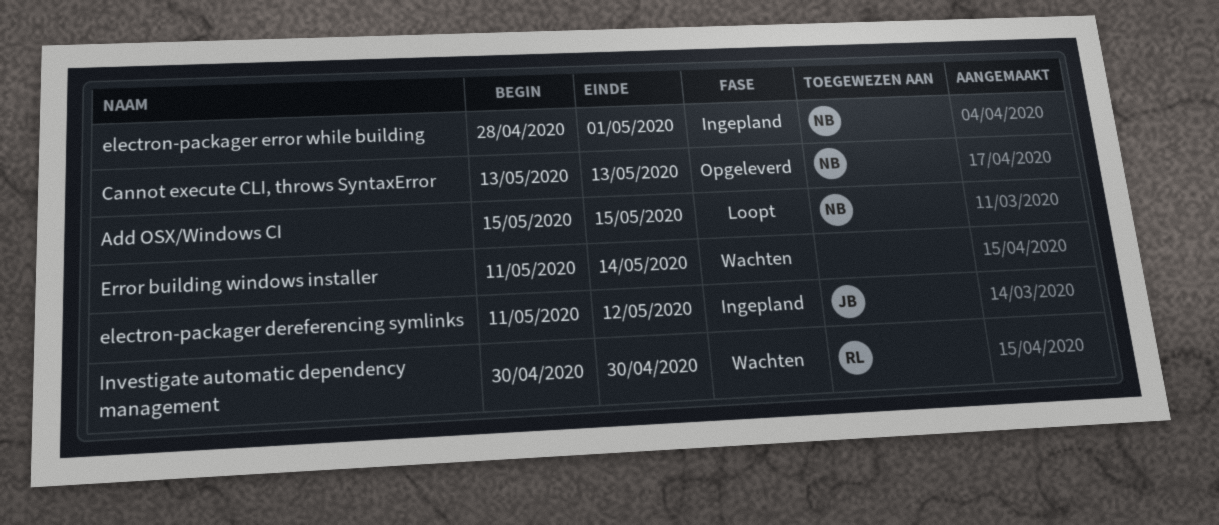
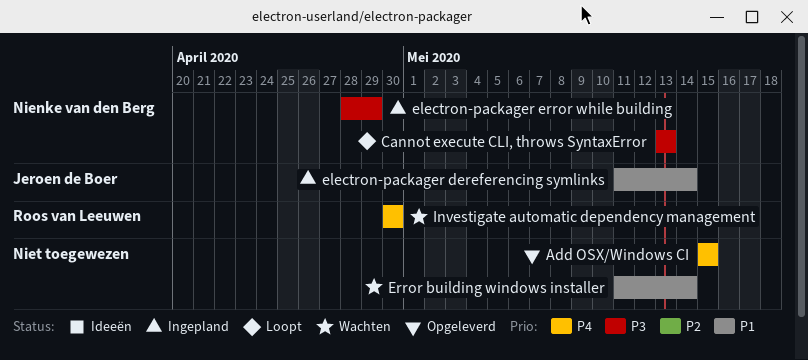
Add OSX/Windows CI, status: Loopt -> Opgeleverd
Add OSX/Windows CI, owner: Nienke van den Berg -> none
Cannot execute CLI, throws SyntaxError, status: Opgeleverd -> Loopt
electron-packager dereferencing symlinks, due: May 12 -> May 14
electron-packager error while building, due: May 1 -> Apr 29

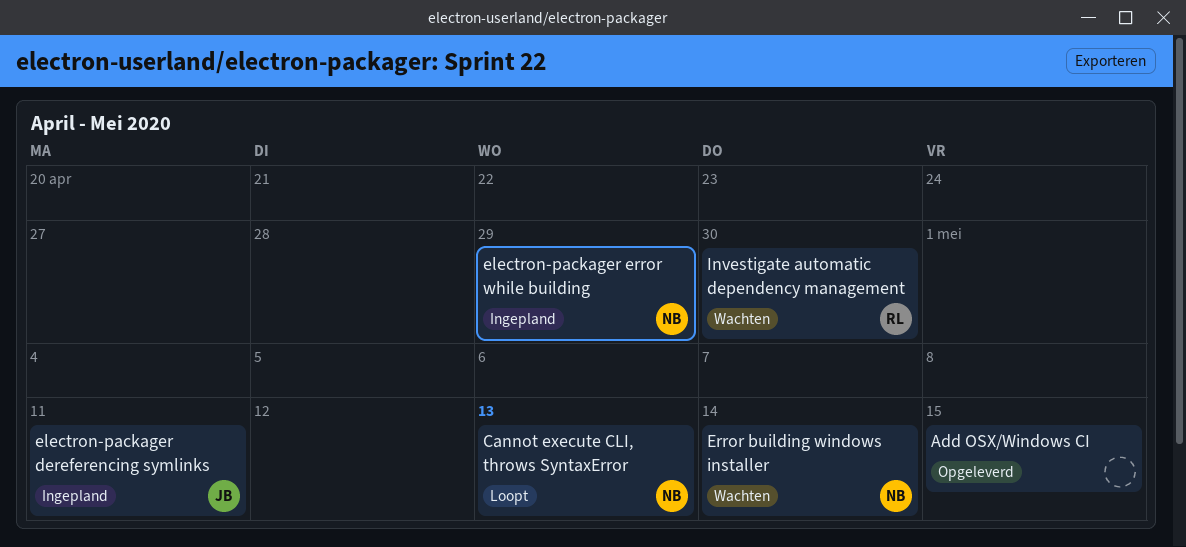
electron-packager dereferencing symlinks, due: May 14 -> May 11
Error building windows installer, owner: none -> Nienke van den Berg

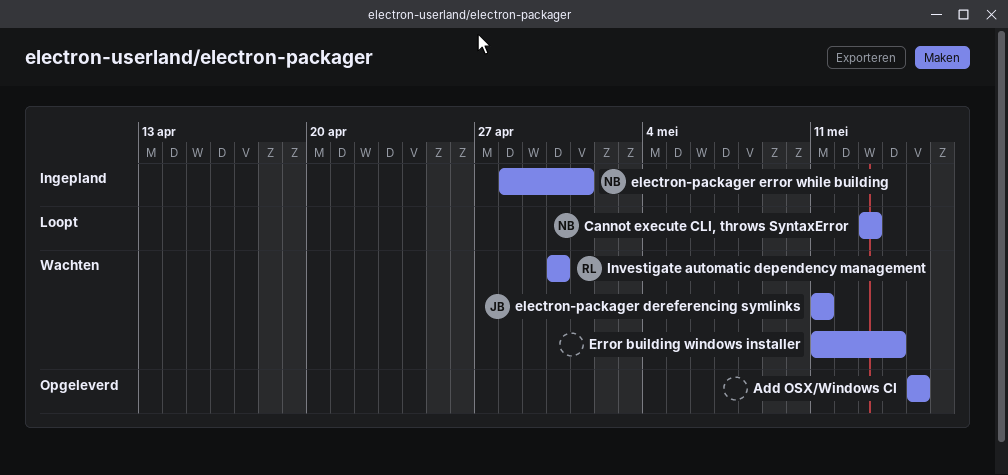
electron-packager dereferencing symlinks, status: Ingepland -> Wachten
electron-packager error while building, due: Apr 29 -> May 1
Error building windows installer, owner: NB -> none

